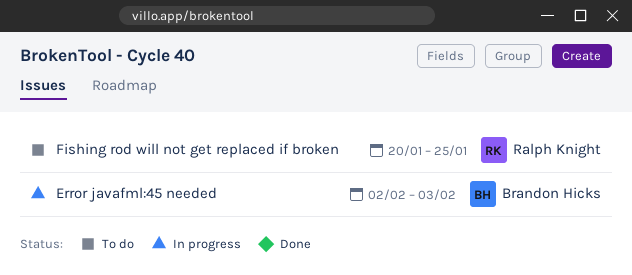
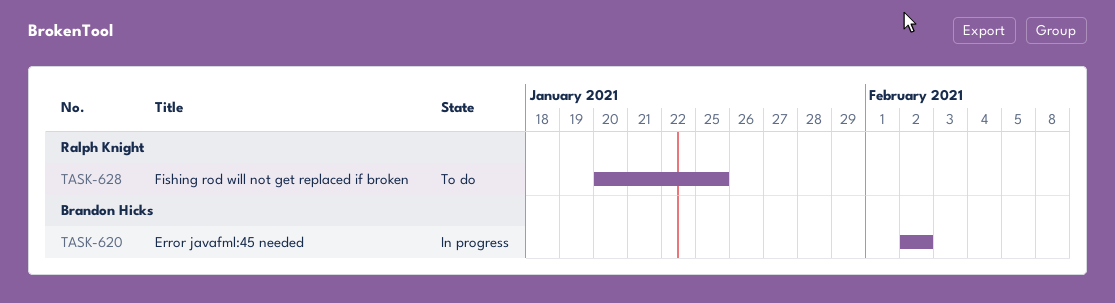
Error javafml:45 needed, due: Feb 3 -> Feb 2

